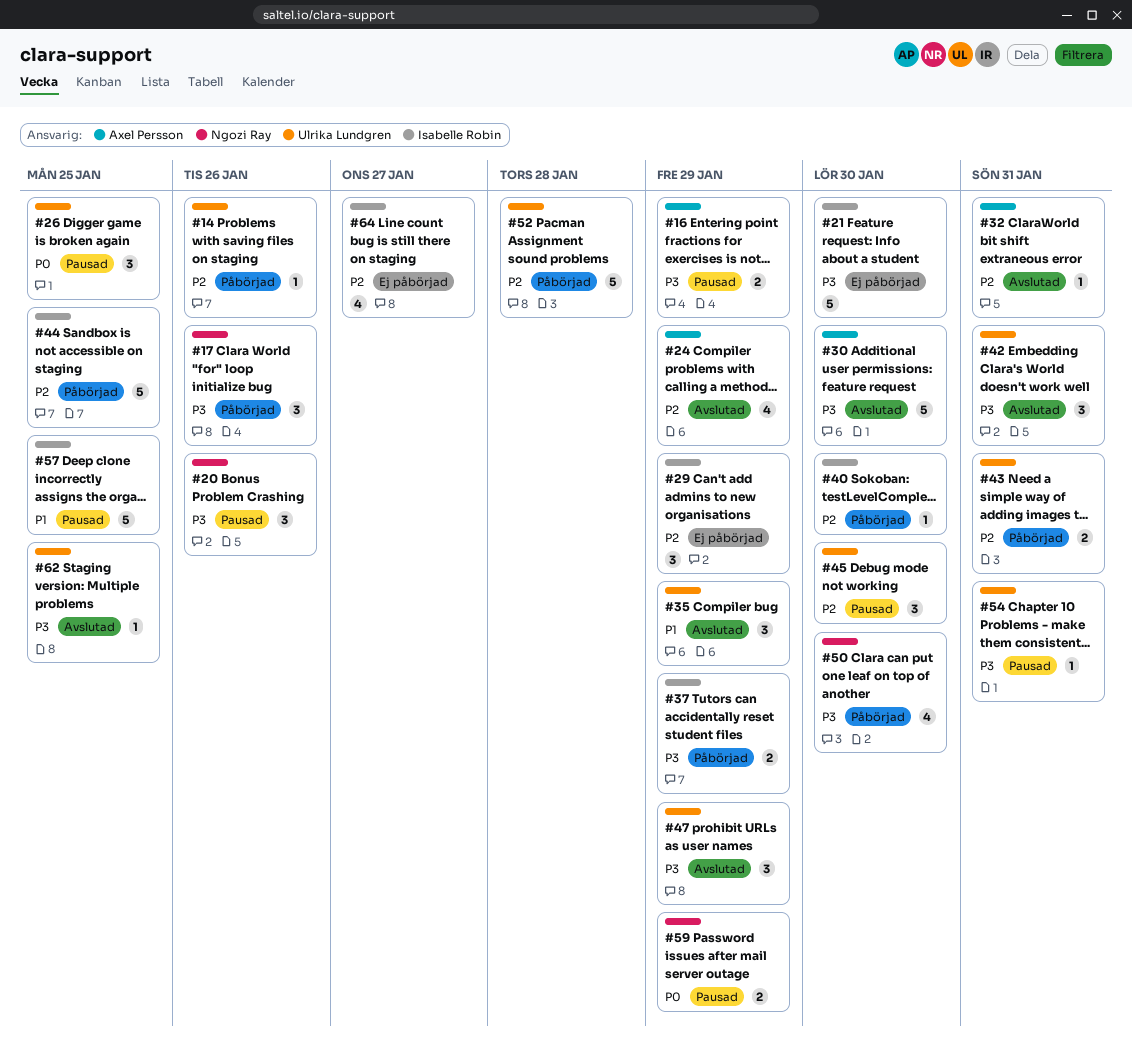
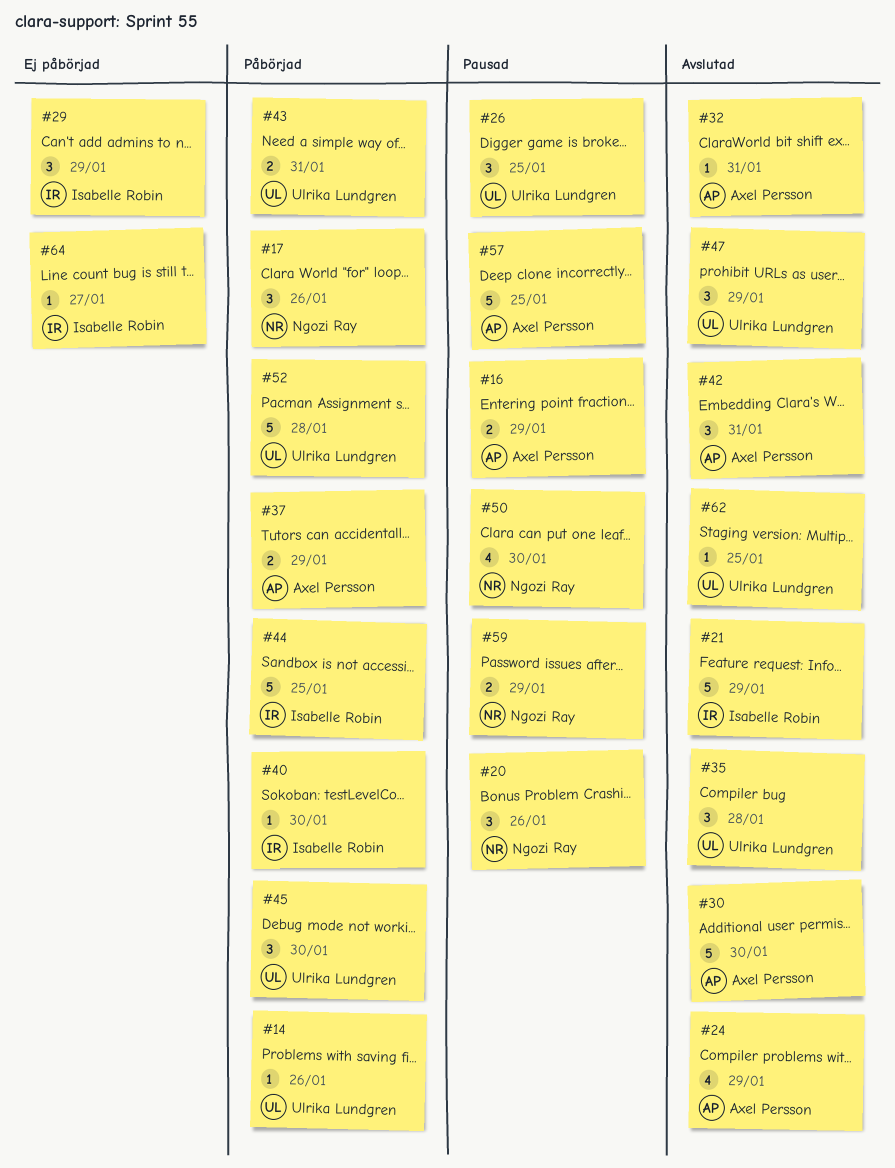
#21, status: Ej påbörjad -> Avslutad
#21, due: Jan 30 -> Jan 29
#35, due: Jan 29 -> Jan 28
#37, owner: Isabelle Robin -> Axel Persson
#42, owner: Ulrika Lundgren -> Axel Persson
#45, status: Pausad -> Påbörjad
#50, status: Påbörjad -> Pausad
#54: present -> none
#57, owner: Isabelle Robin -> Axel Persson
#64, estimate: 4 -> 1

